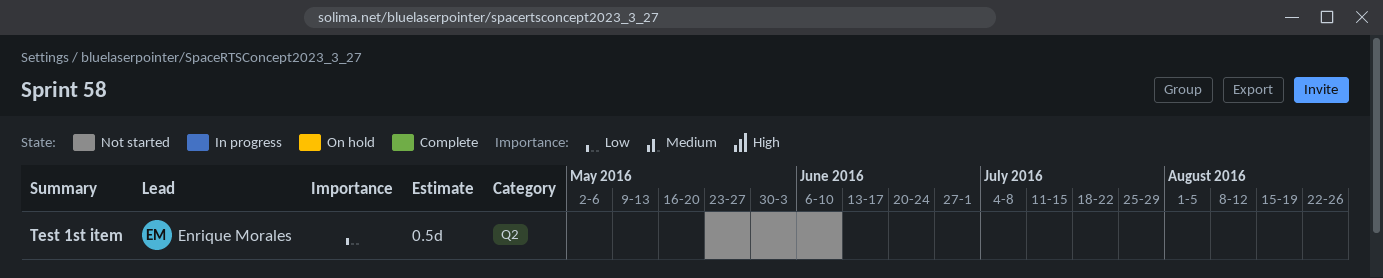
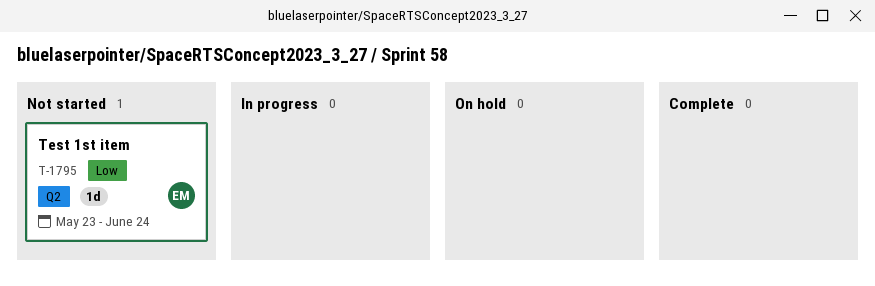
Test 1st item, estimate: 0.5d -> 1d
Test 1st item, due: Jun 10 -> Jun 24

